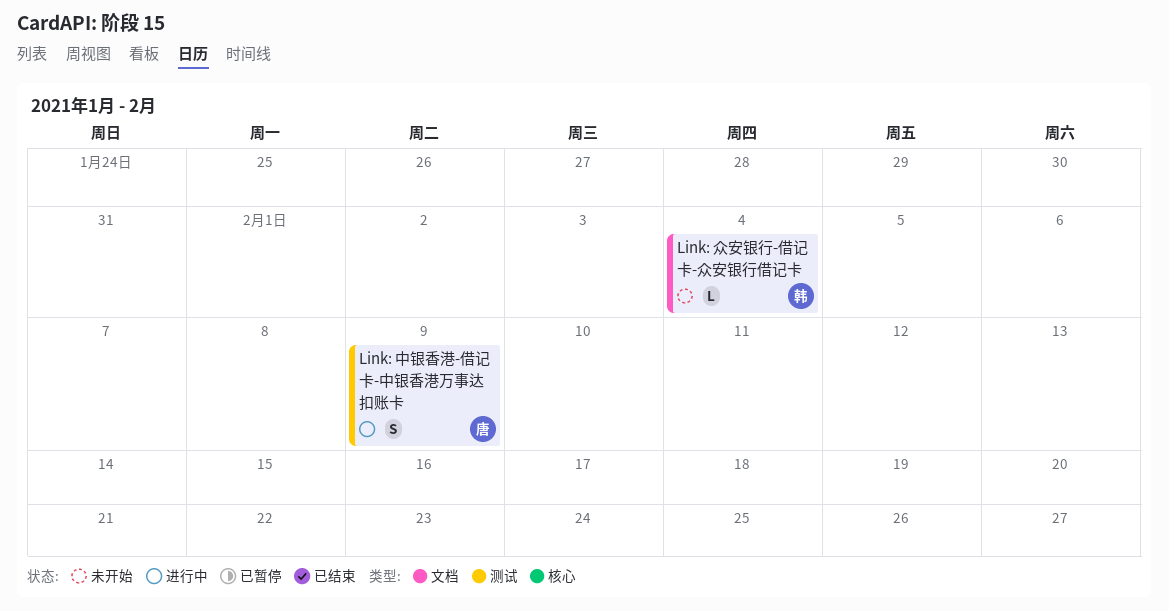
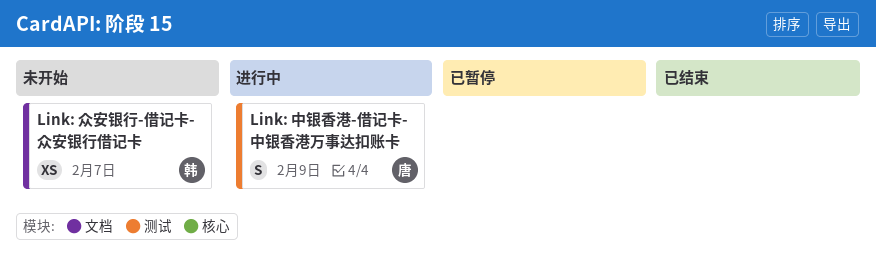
Link: 众安银行-借记卡-众安银行借记卡, estimate: L -> XS
Link: 众安银行-借记卡-众安银行借记卡, due: Feb 4 -> Feb 7

